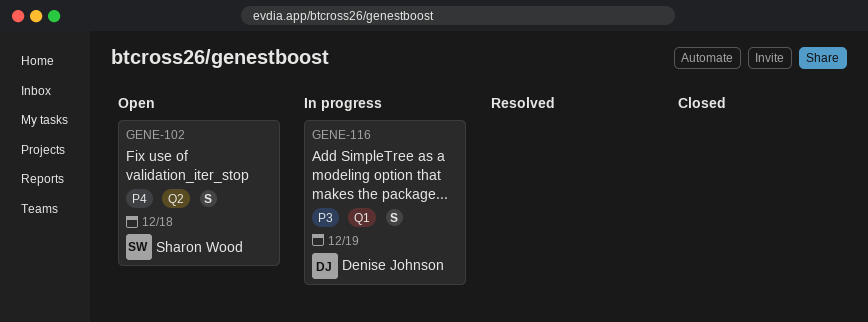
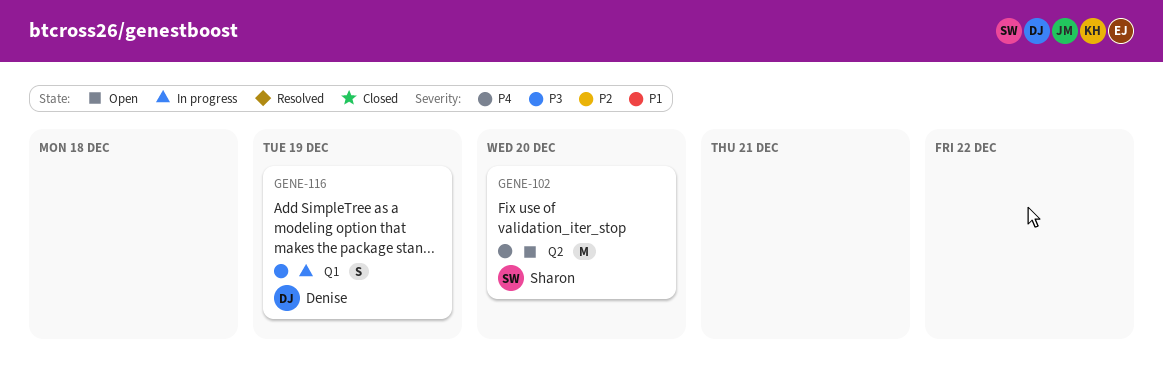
GENE-102, estimate: S -> M
GENE-102, due: Dec 18 -> Dec 20

